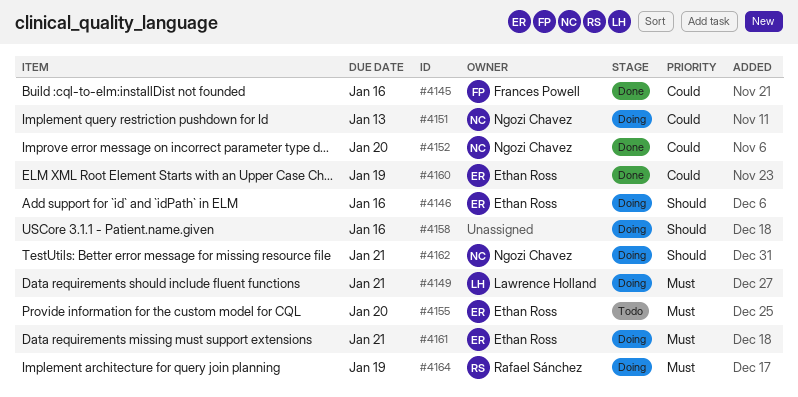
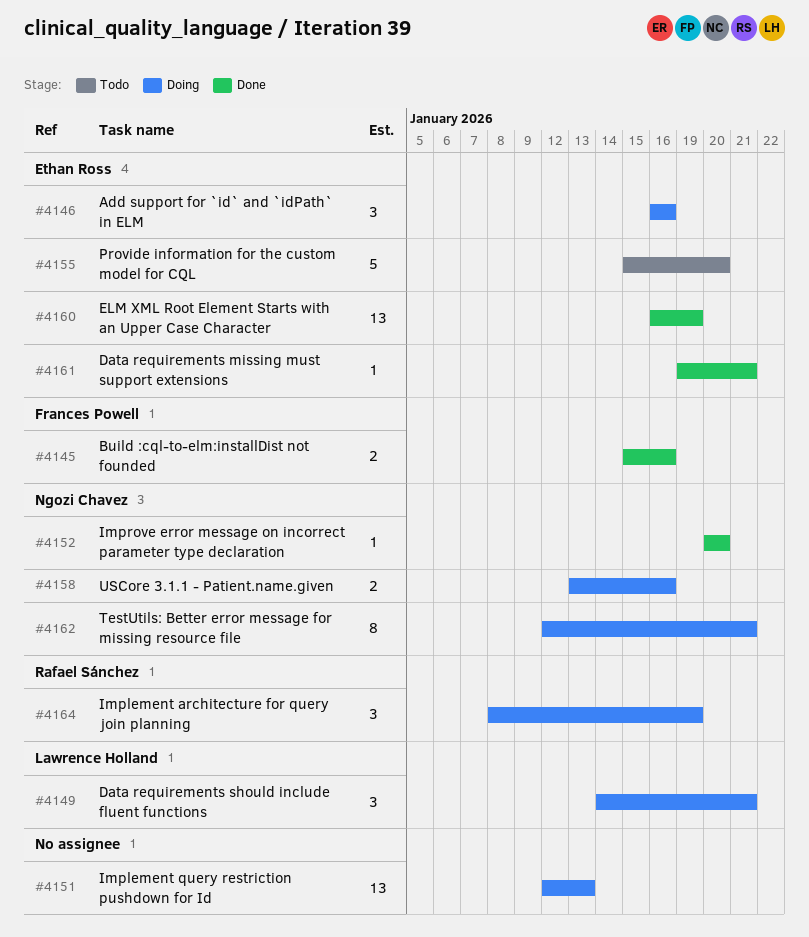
#4151, owner: Ngozi Chavez -> none
#4158, owner: none -> Ngozi Chavez
#4161, status: Doing -> Done

